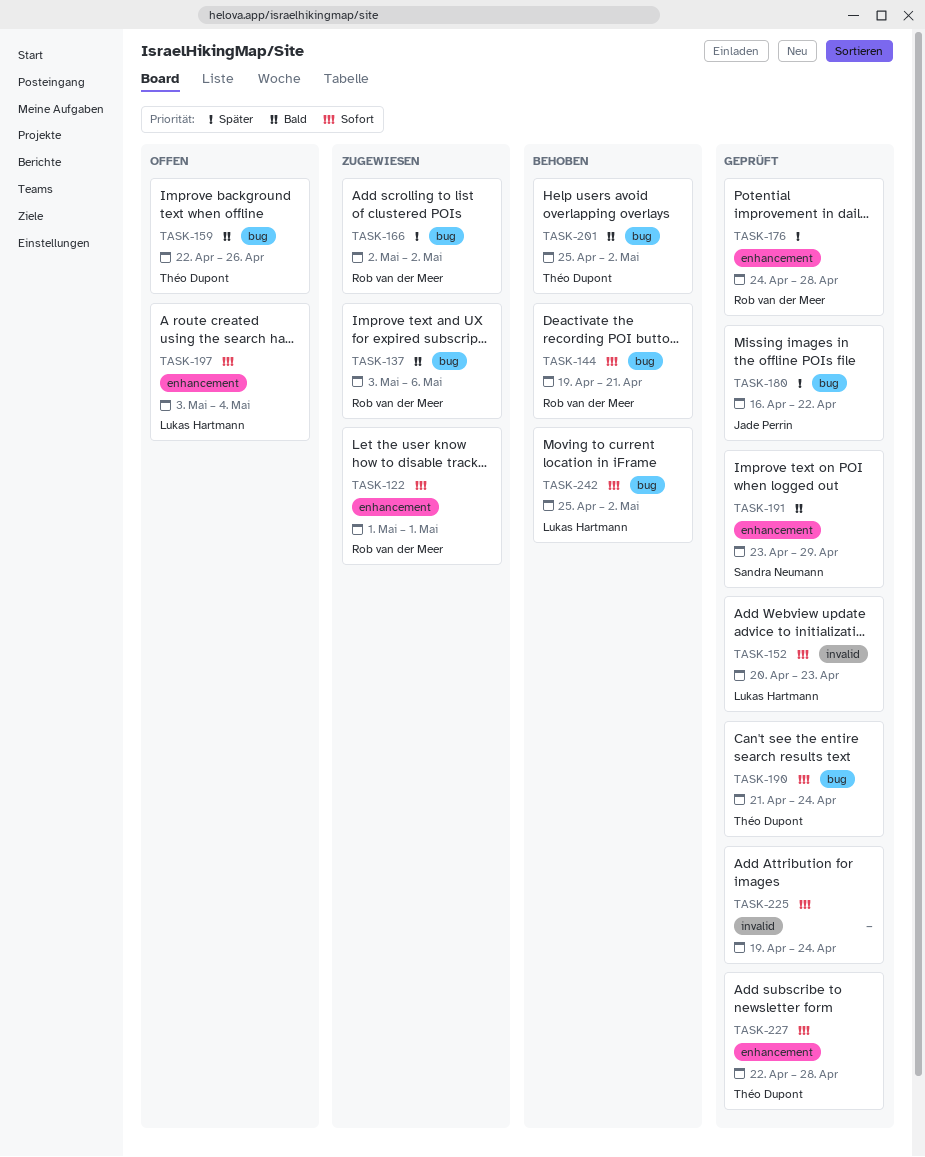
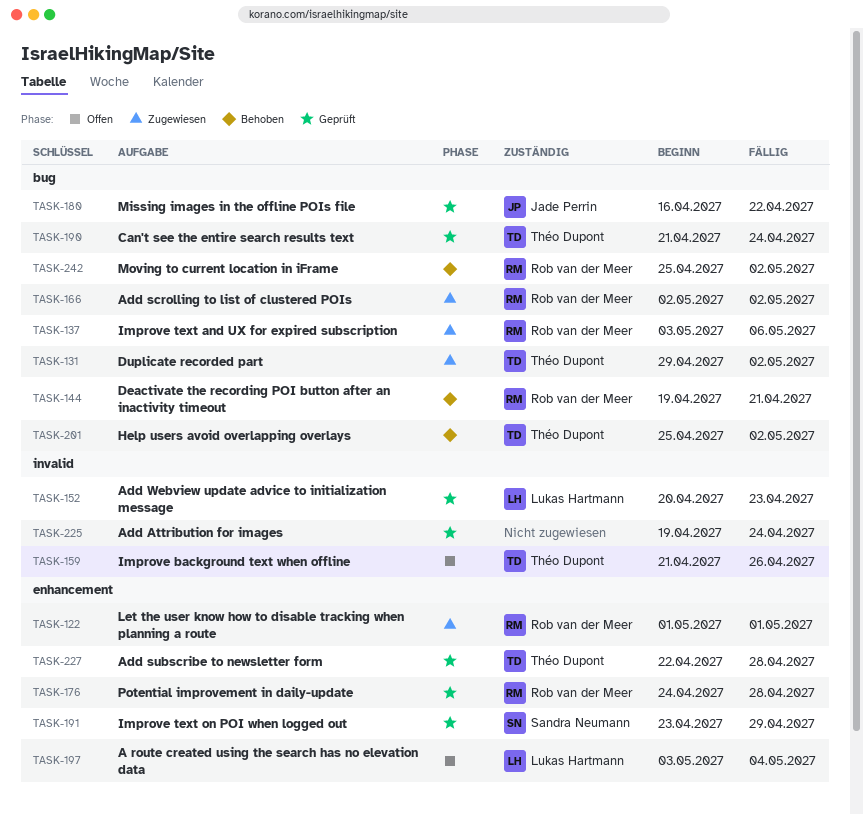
TASK-131: none -> present
TASK-159, label: bug -> invalid
TASK-159, start: Apr 22 -> Apr 21
TASK-242, owner: Lukas Hartmann -> Rob van der Meer

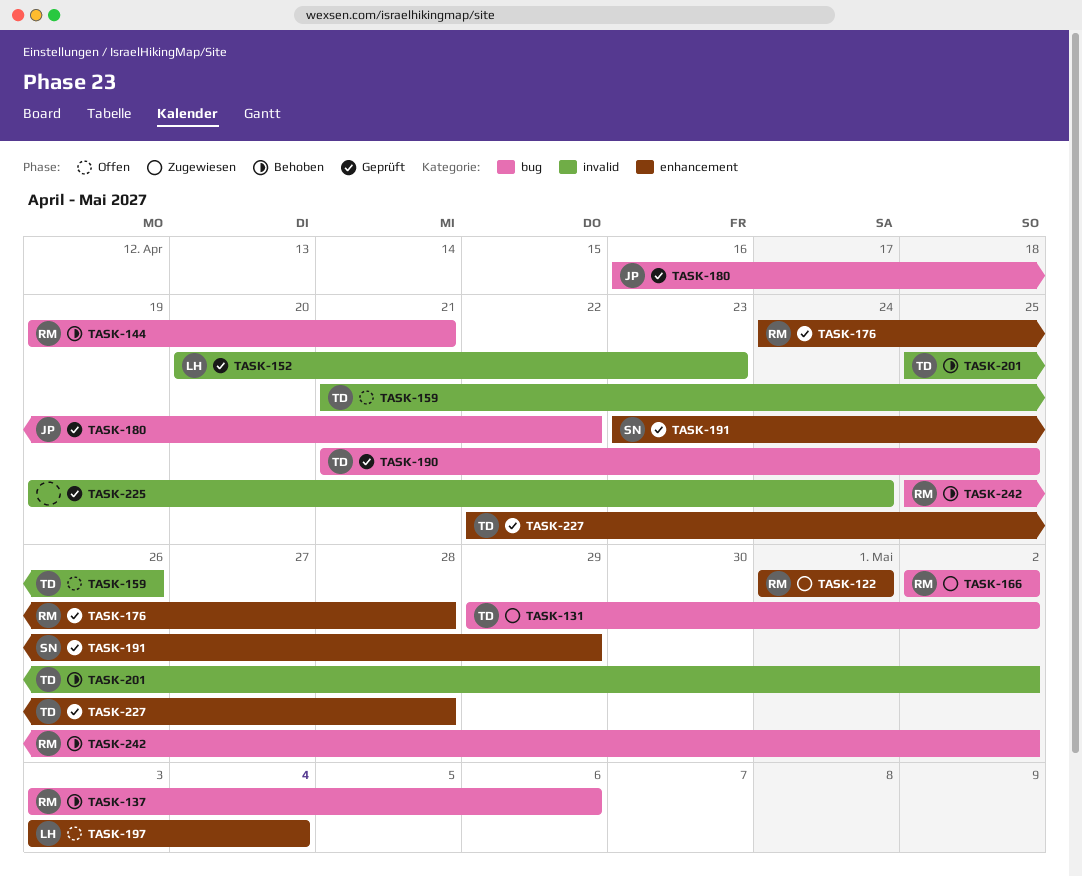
TASK-137, status: Zugewiesen -> Behoben
TASK-190, due: Apr 24 -> Apr 25
TASK-201, label: bug -> invalid

